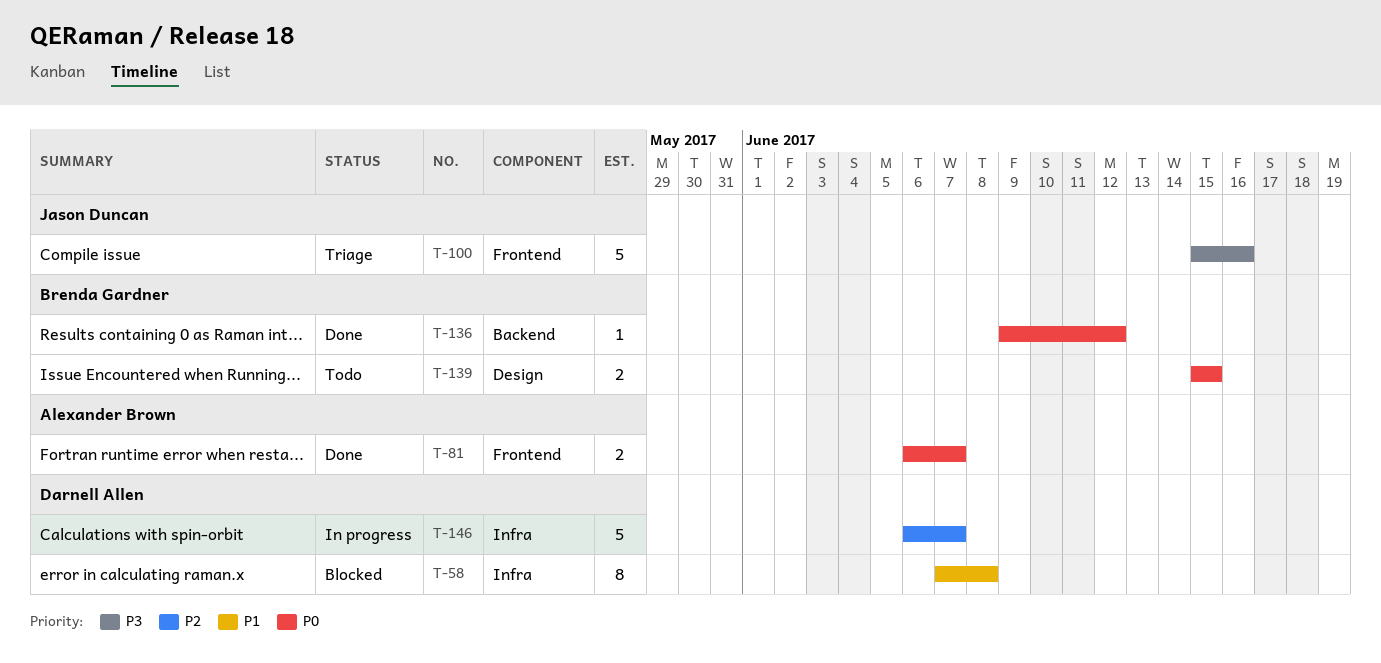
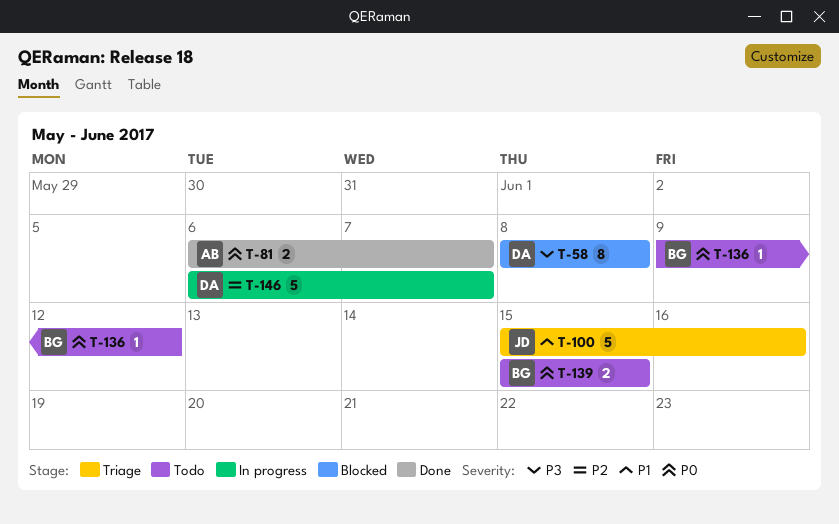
T-58, priority: P1 -> P3
T-58, start: Jun 7 -> Jun 8
T-100, priority: P3 -> P1
T-136, status: Done -> Todo

